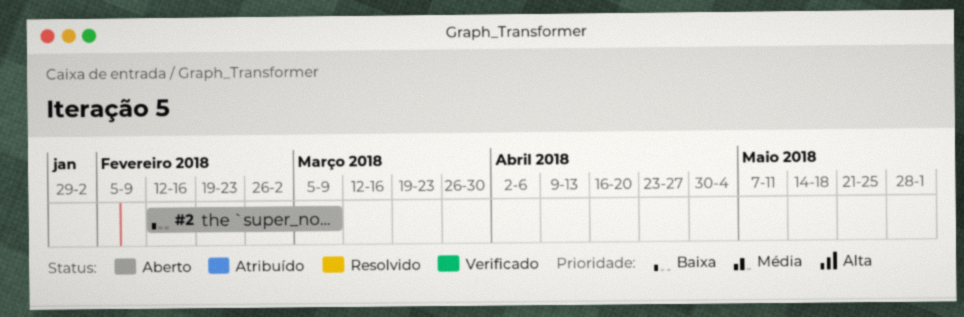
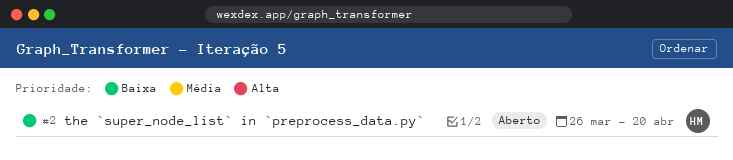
#2, start: Feb 12 -> Mar 26
#2, due: Mar 9 -> Apr 20

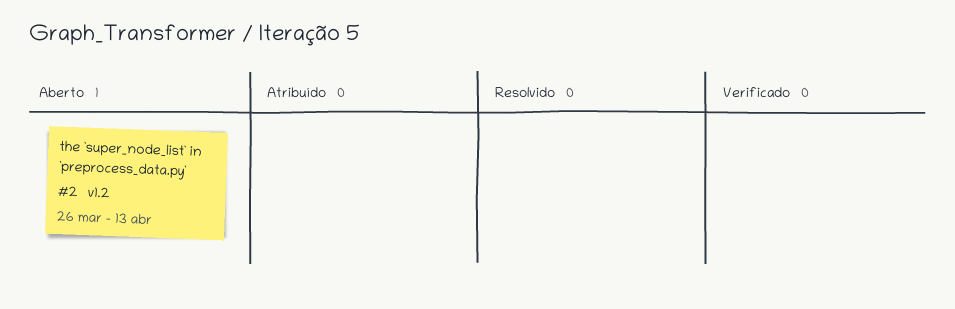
#2, due: Apr 20 -> Apr 13

